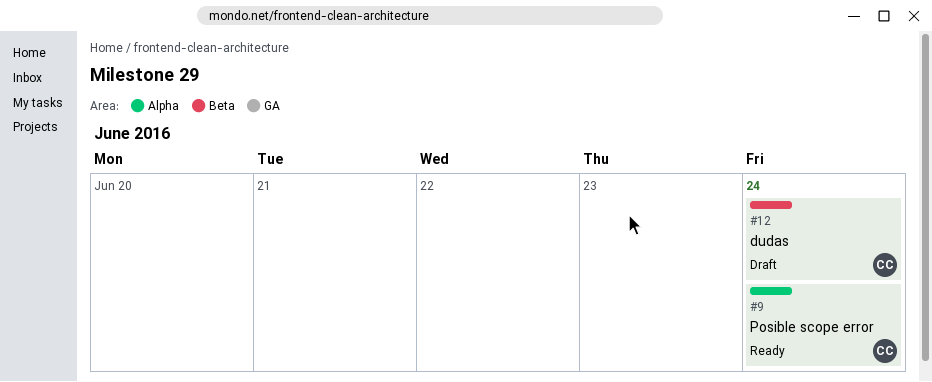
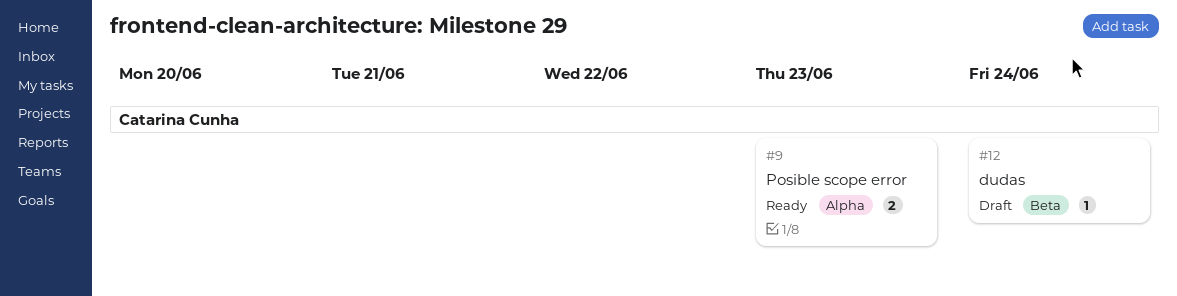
#9, due: Jun 24 -> Jun 23

